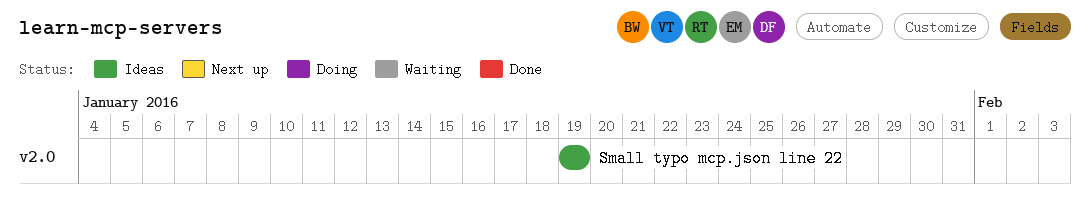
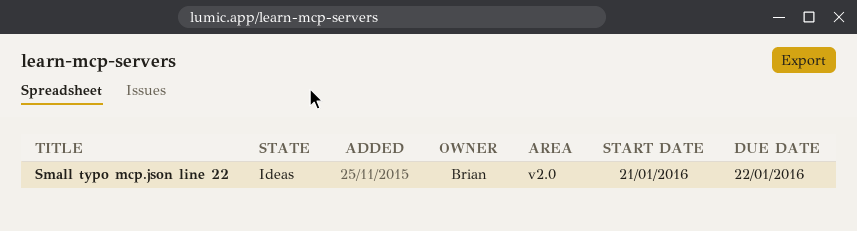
Small typo mcp.json line 22, start: Jan 19 -> Jan 21
Small typo mcp.json line 22, due: Jan 19 -> Jan 22

